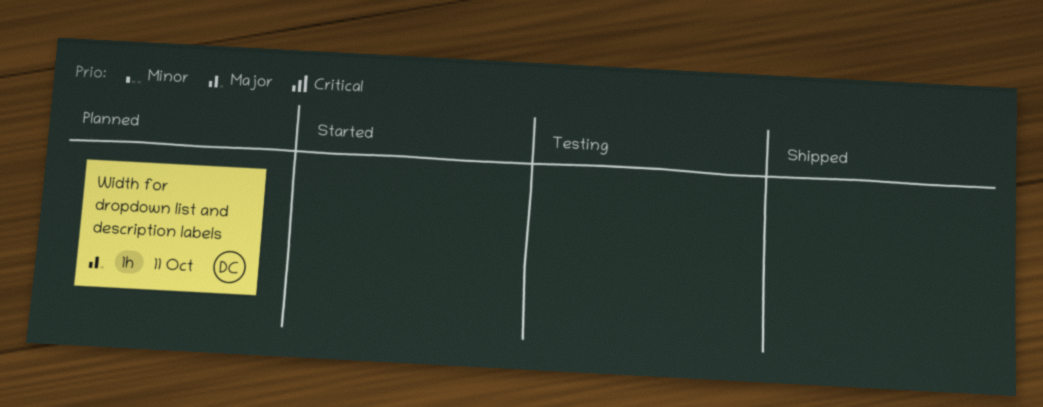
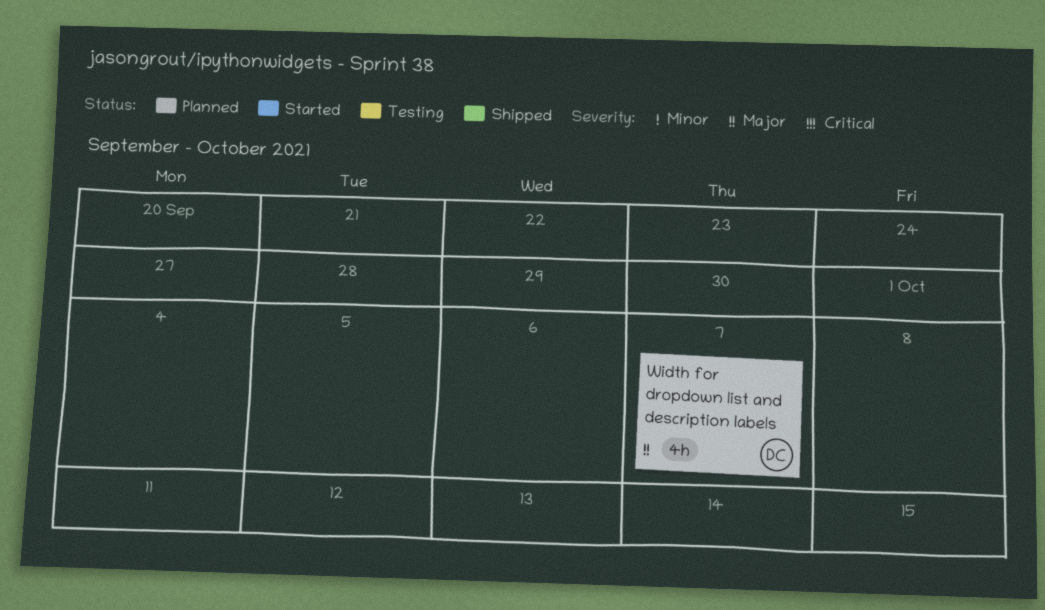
Width for dropdown list and description labels, estimate: 1h -> 4h
Width for dropdown list and description labels, due: Oct 11 -> Oct 7

